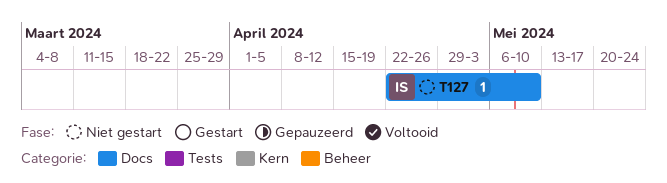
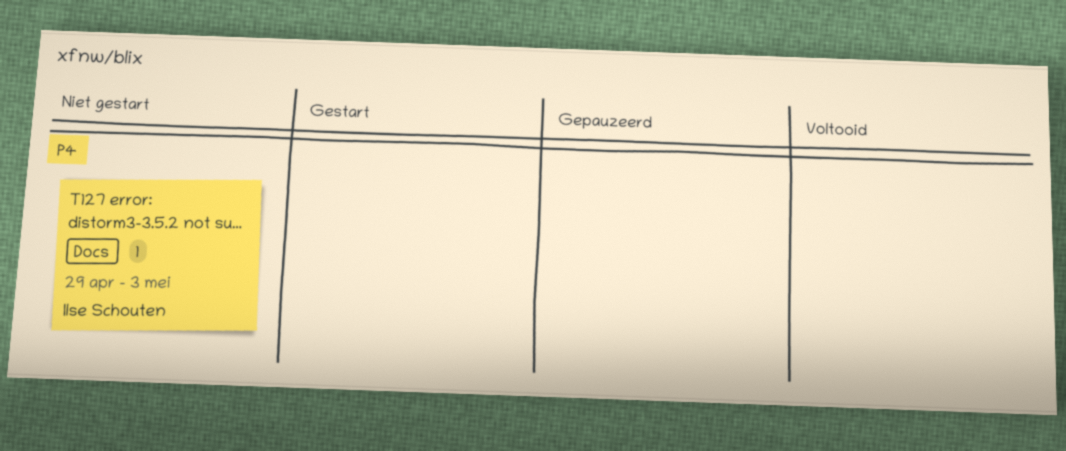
T127, start: Apr 22 -> Apr 29
T127, due: May 10 -> May 3

